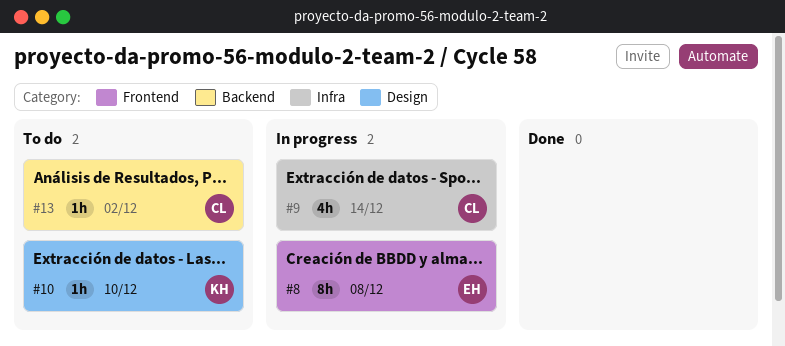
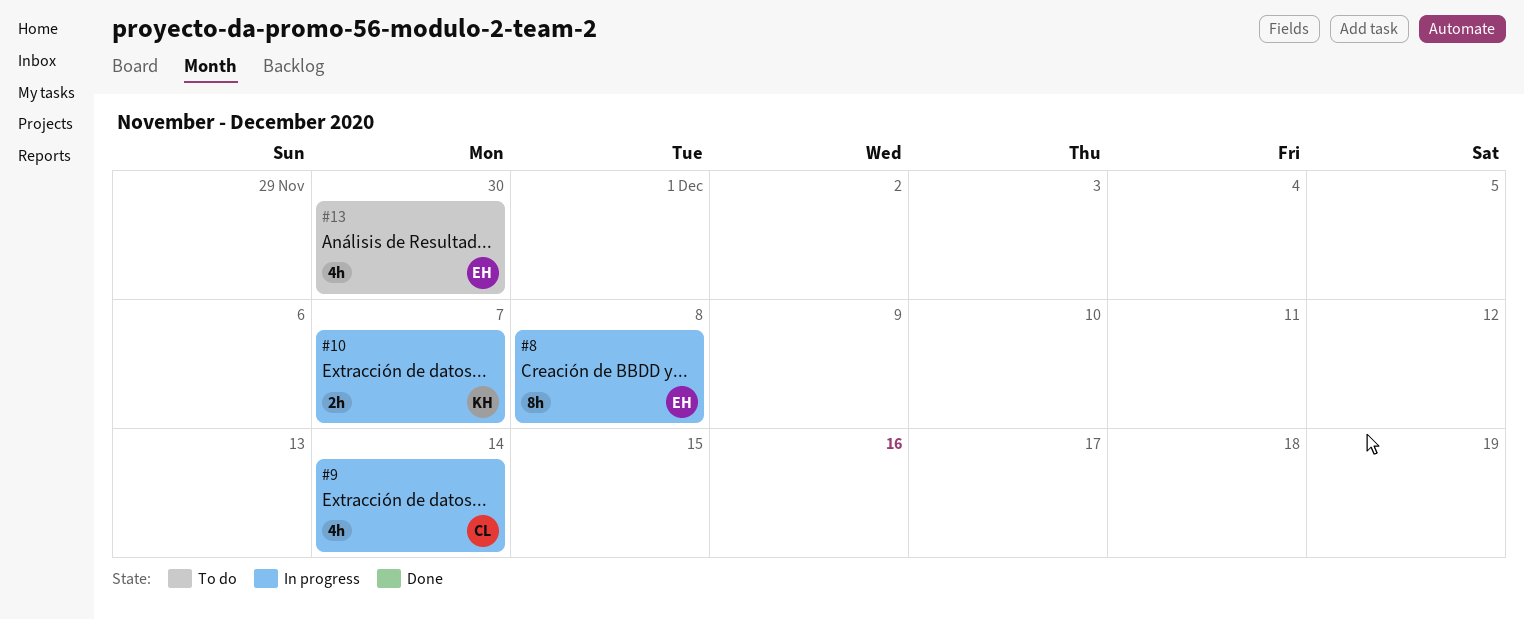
#10, status: To do -> In progress
#10, estimate: 1h -> 2h
#10, due: Dec 10 -> Dec 7
#13, owner: CL -> EH
#13, estimate: 1h -> 4h
#13, due: Dec 2 -> Nov 30

